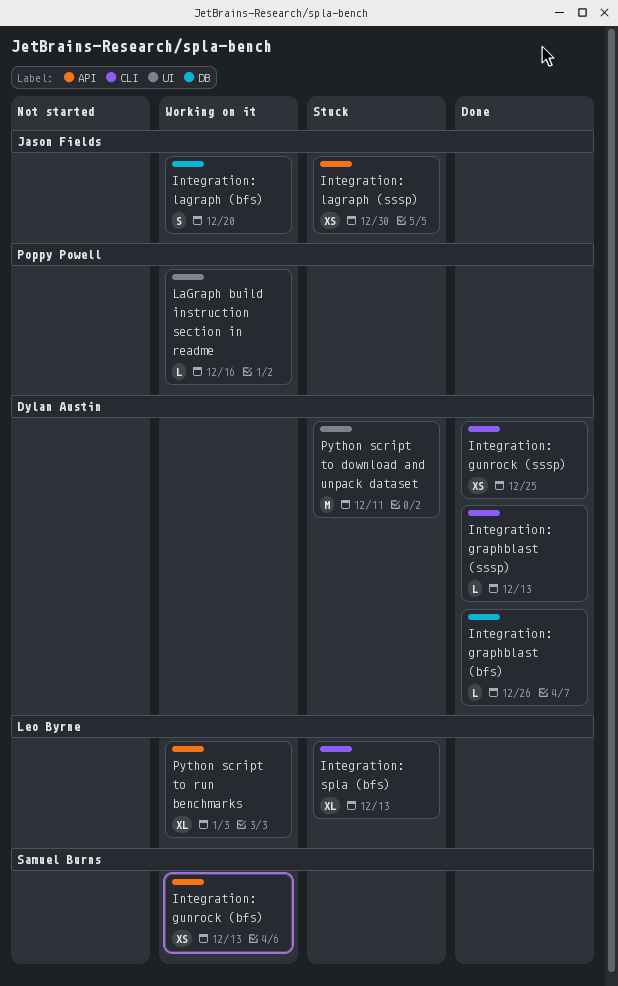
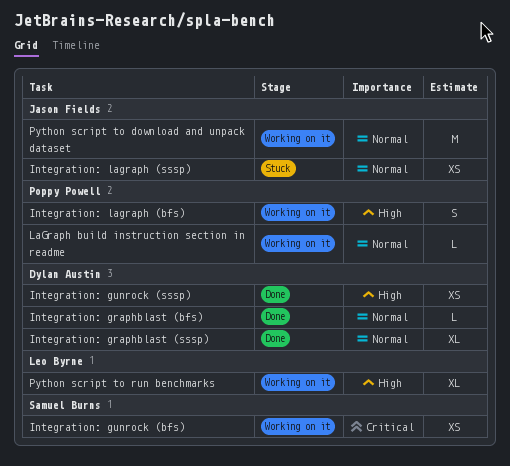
Integration: graphblast (sssp), estimate: L -> XL
Integration: lagraph (bfs), owner: Jason Fields -> Poppy Powell
Integration: spla (bfs): present -> none
Python script to download and unpack dataset, status: Stuck -> Working on it
Python script to download and unpack dataset, owner: Dylan Austin -> Jason Fields

